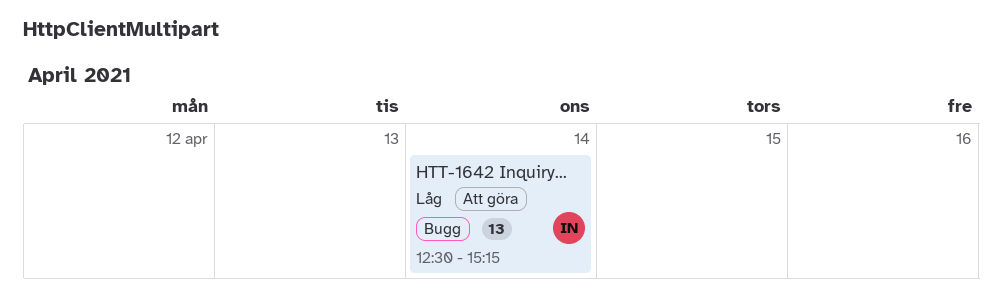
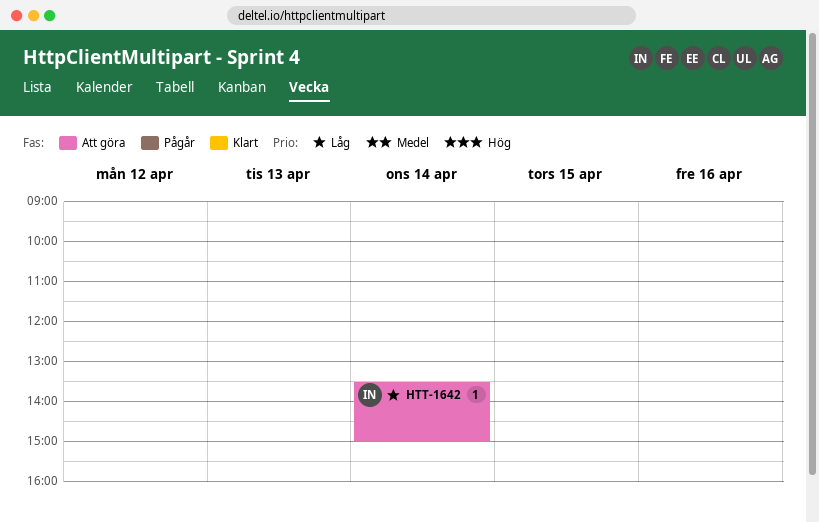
HTT-1642, estimate: 13 -> 1
HTT-1642, begins: 12:30 -> 13:30
HTT-1642, ends: 15:15 -> 15:00

